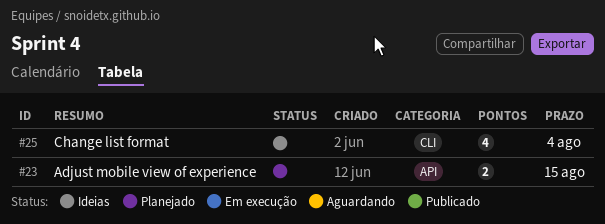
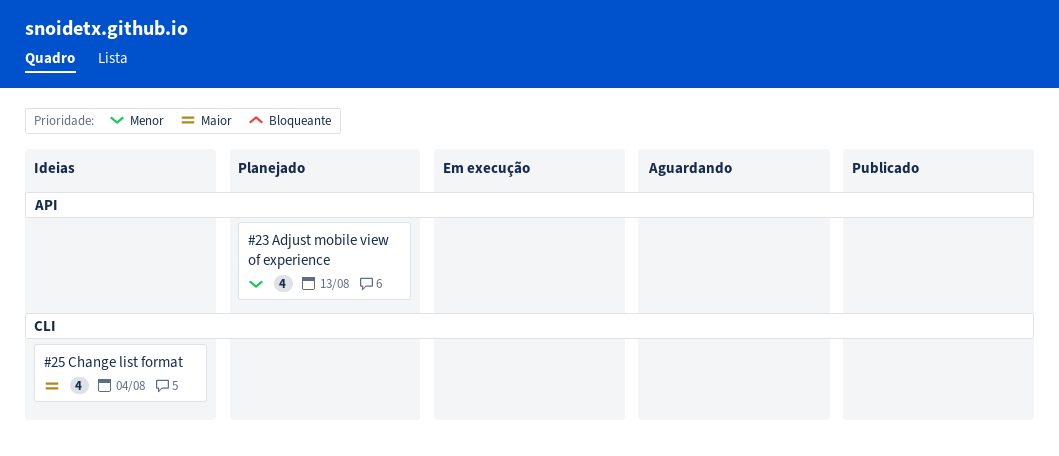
#23, estimate: 2 -> 4
#23, due: Aug 15 -> Aug 13

